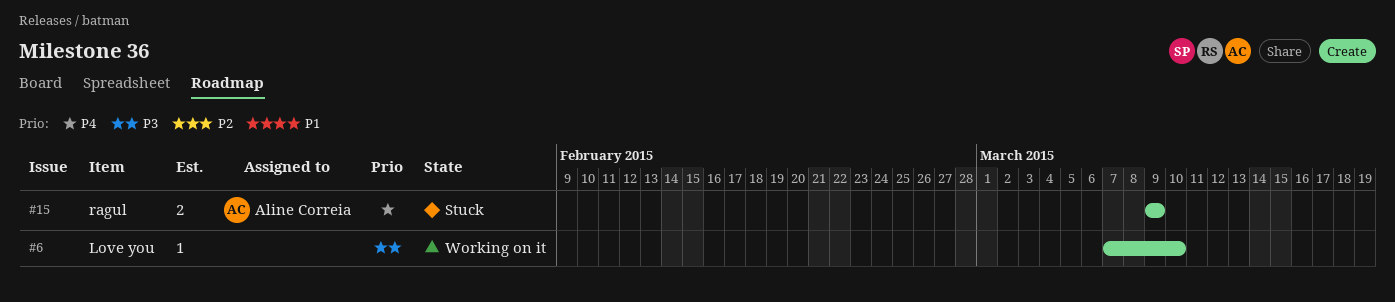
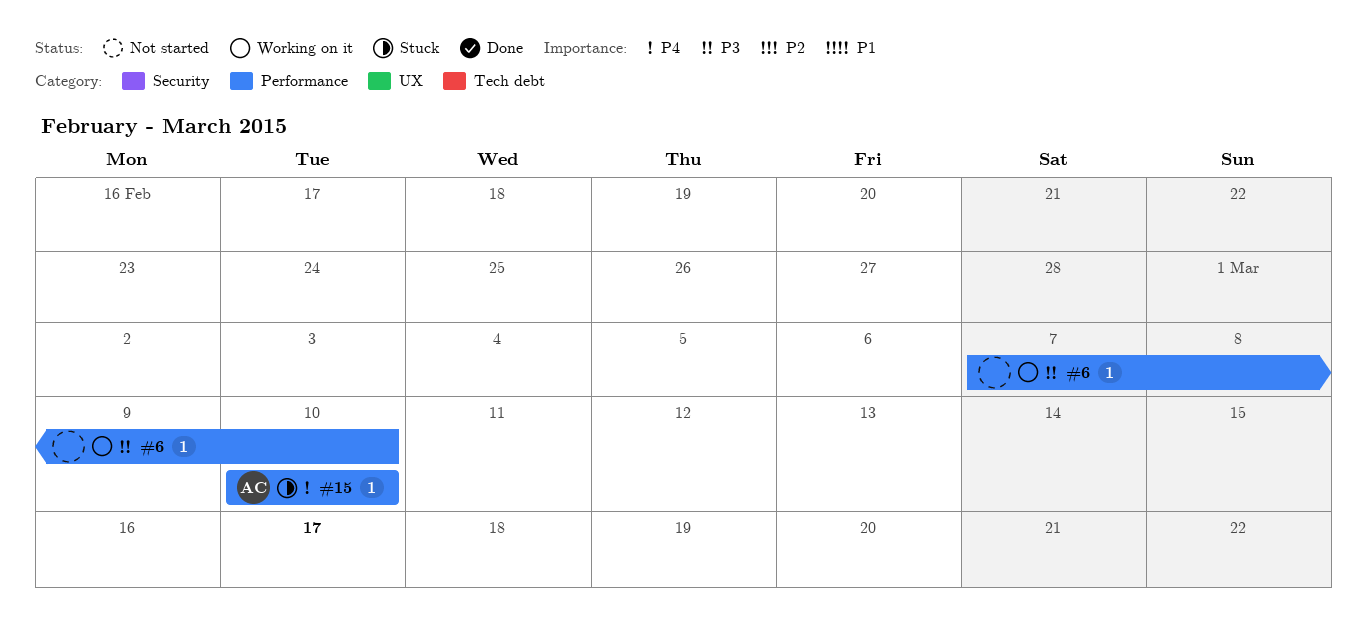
#15, estimate: 2 -> 1
#15, start: Mar 9 -> Mar 10
#15, due: Mar 9 -> Mar 10

